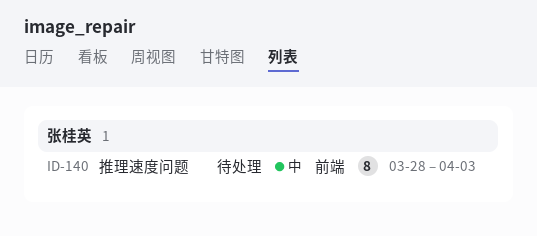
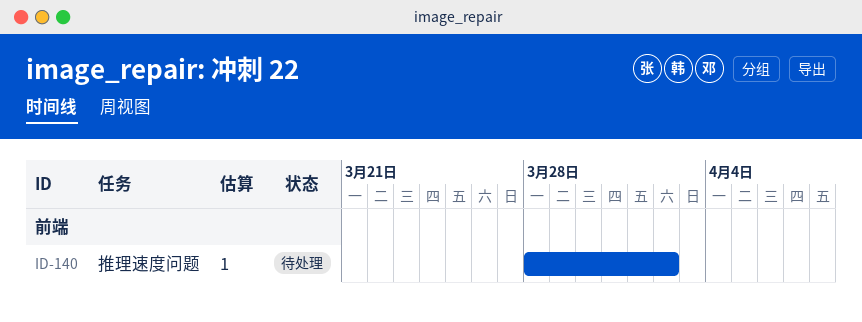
ID-140, estimate: 8 -> 1
ID-140, due: Apr 3 -> Apr 2

